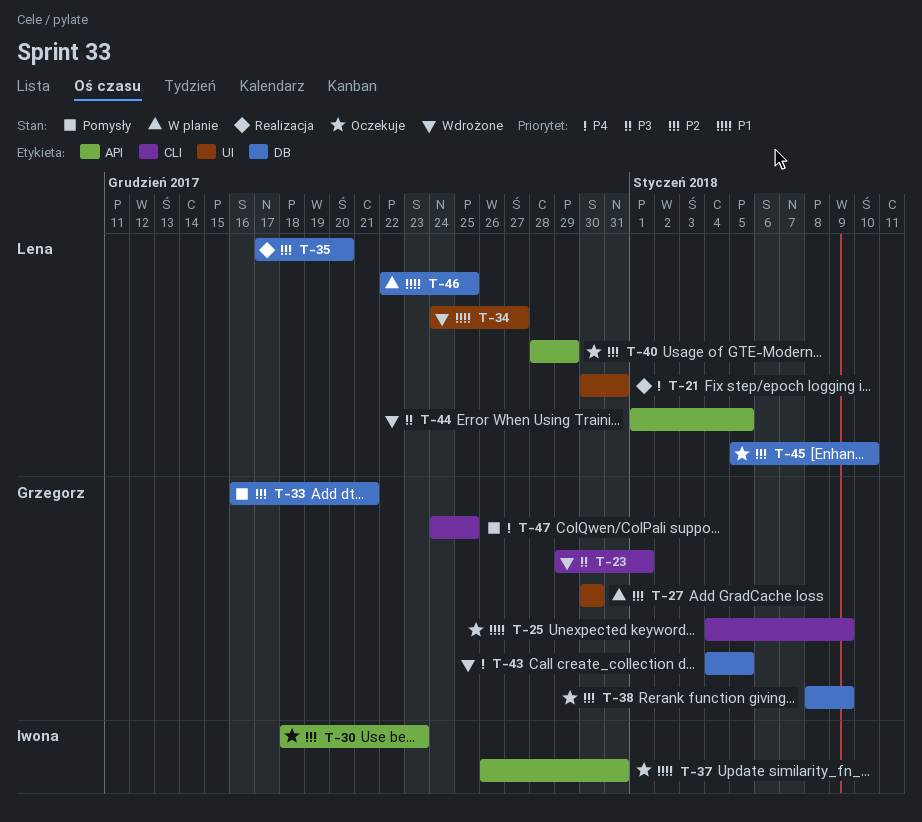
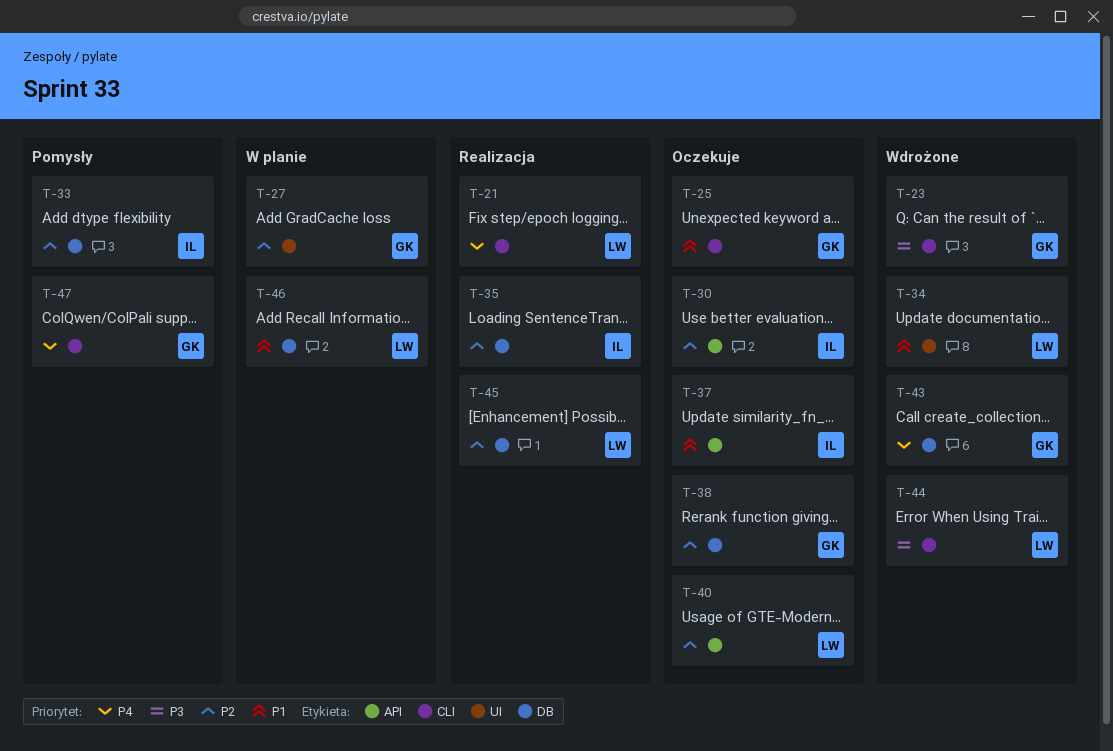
T-21, label: UI -> CLI
T-33, owner: Grzegorz -> Iwona
T-35, owner: Lena -> Iwona
T-44, label: API -> CLI
T-45, status: Oczekuje -> Realizacja

